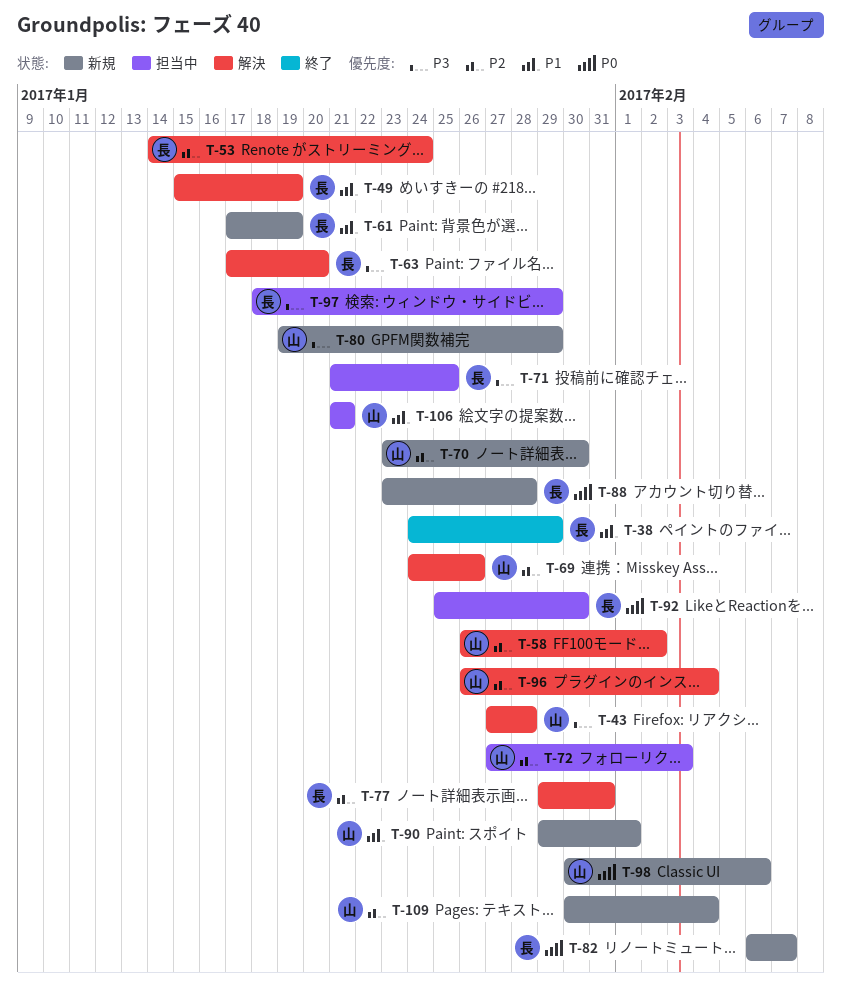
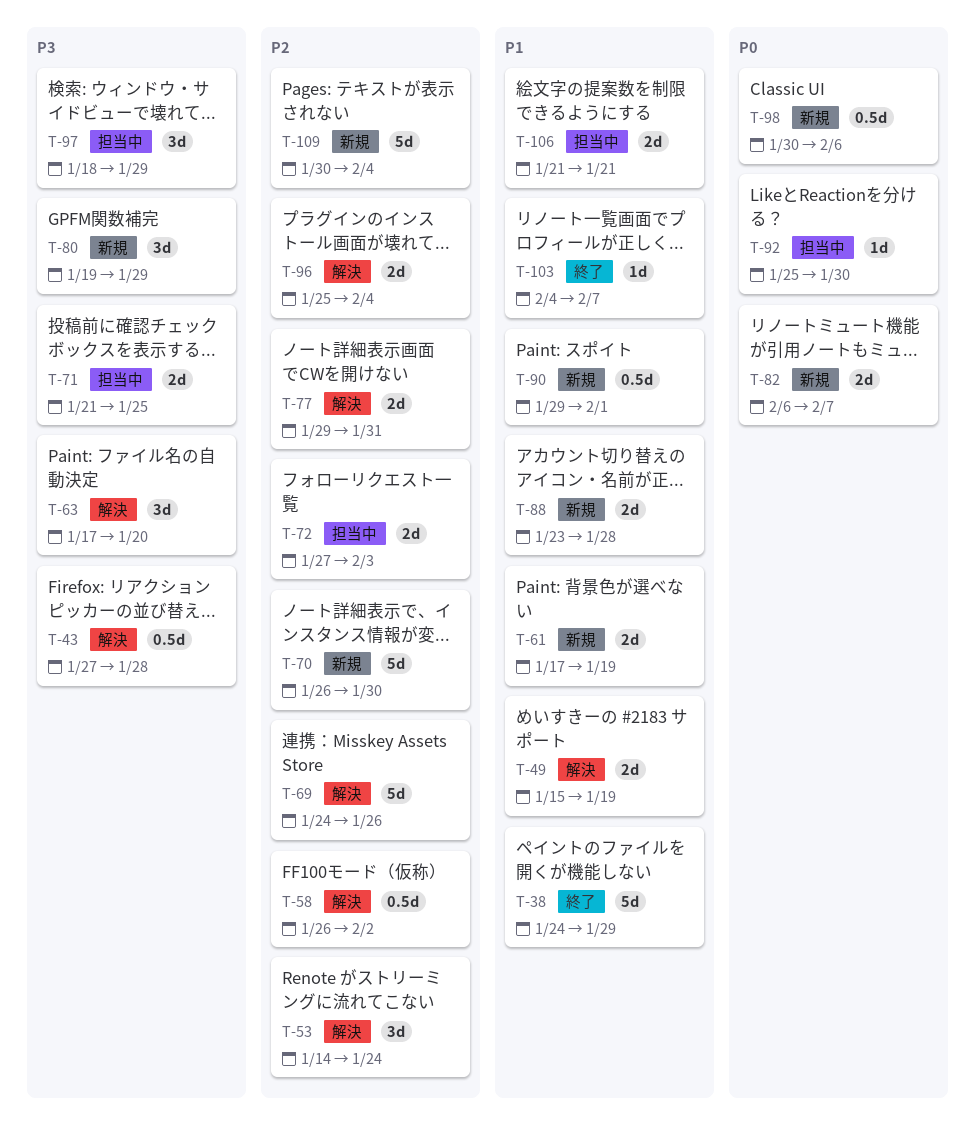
T-70, start: Jan 23 -> Jan 26
T-88, priority: P0 -> P1
T-96, start: Jan 26 -> Jan 25
T-103: none -> present

